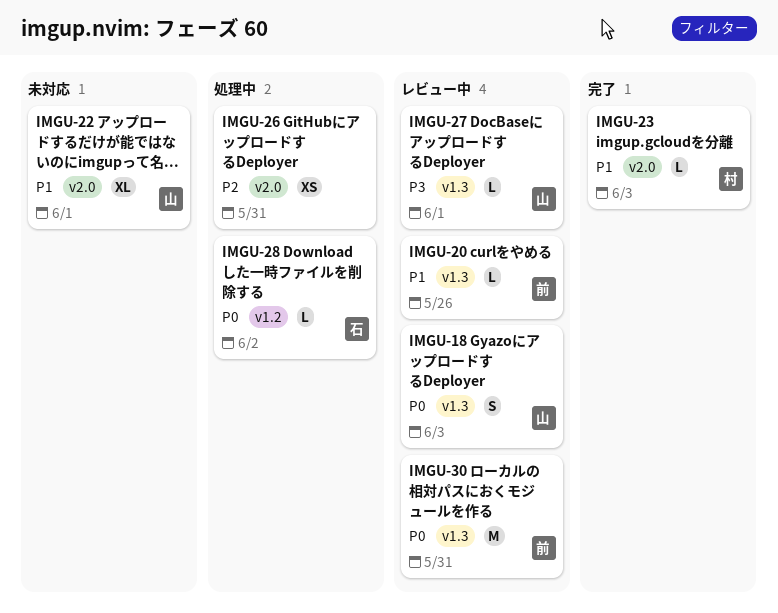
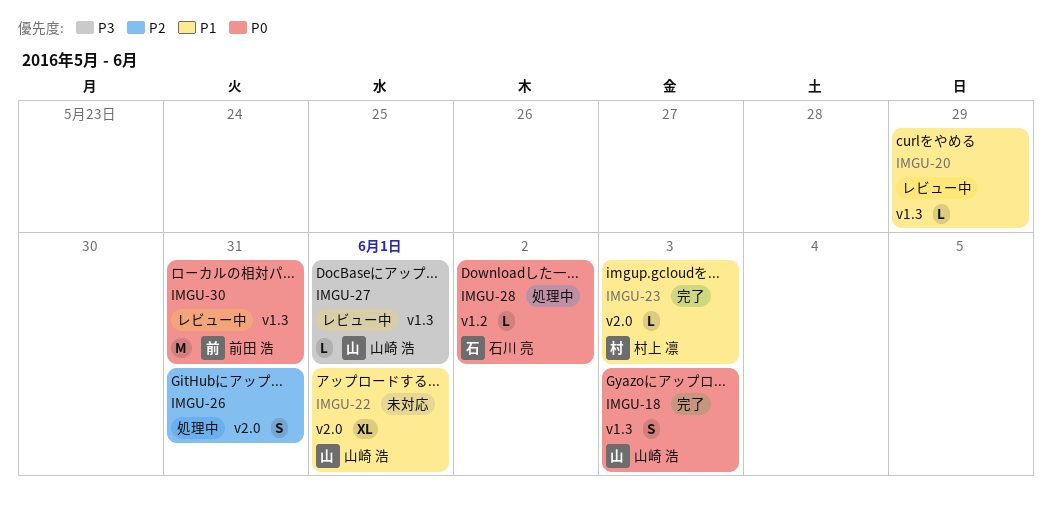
IMGU-18, status: レビュー中 -> 完了
IMGU-20, owner: 前田 浩 -> none
IMGU-20, due: May 26 -> May 29
IMGU-26, estimate: XS -> S

